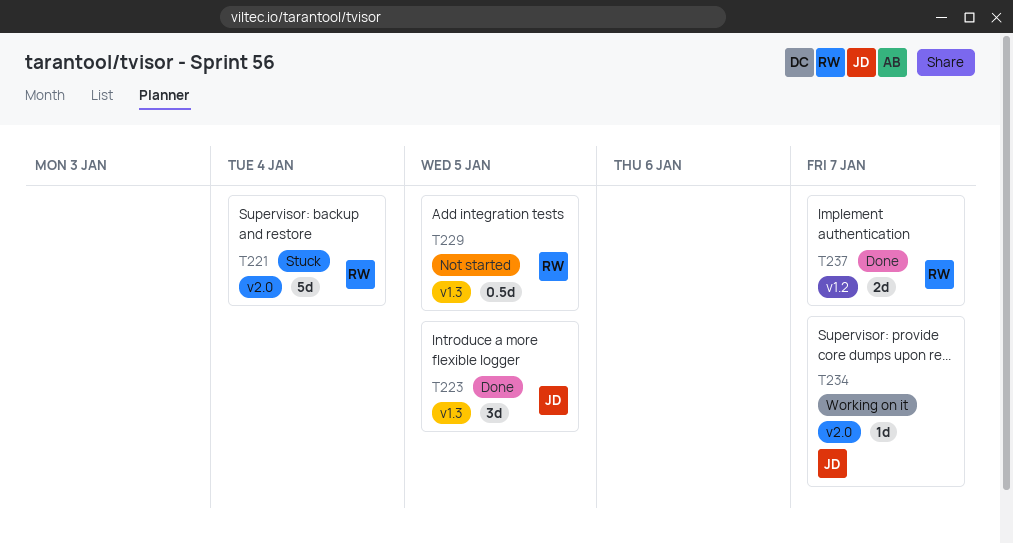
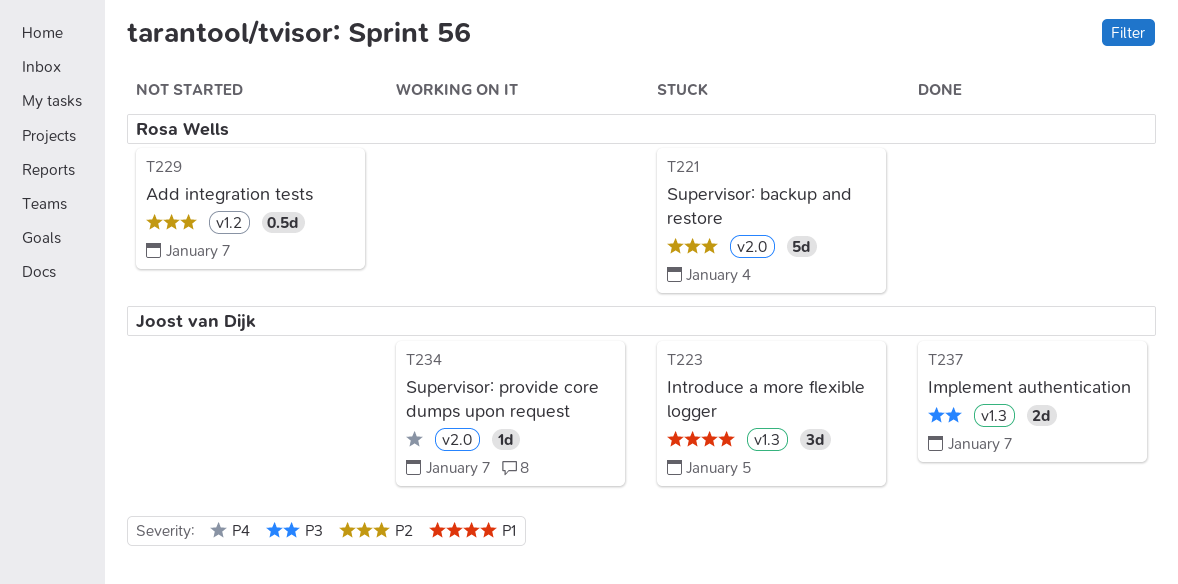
T223, status: Done -> Stuck
T229, label: v1.3 -> v1.2
T229, due: Jan 5 -> Jan 7
T237, owner: Rosa Wells -> Joost van Dijk
T237, label: v1.2 -> v1.3

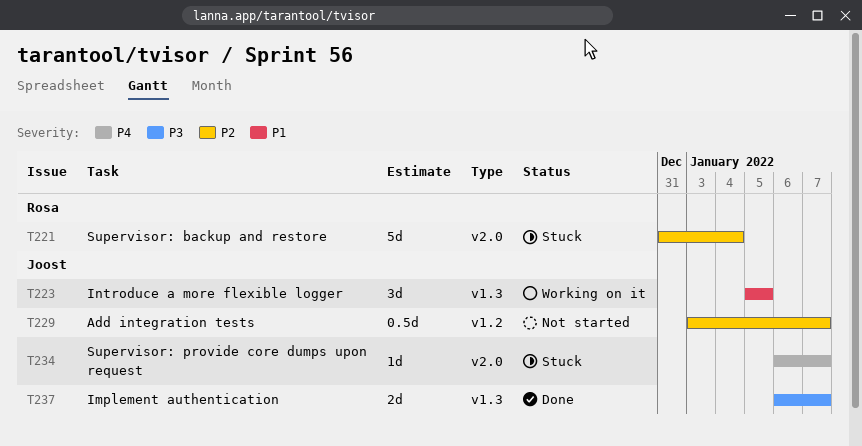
T223, status: Stuck -> Working on it
T229, owner: Rosa Wells -> Joost van Dijk
T234, status: Working on it -> Stuck

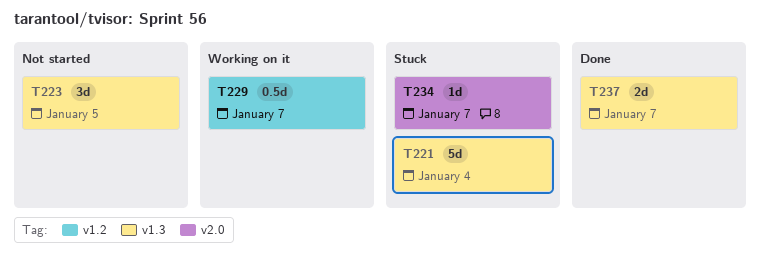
T221, label: v2.0 -> v1.3
T223, status: Working on it -> Not started
T229, status: Not started -> Working on it

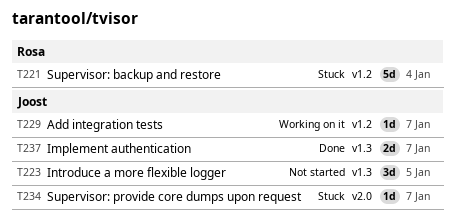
T221, label: v1.3 -> v1.2
T229, estimate: 0.5d -> 1d

